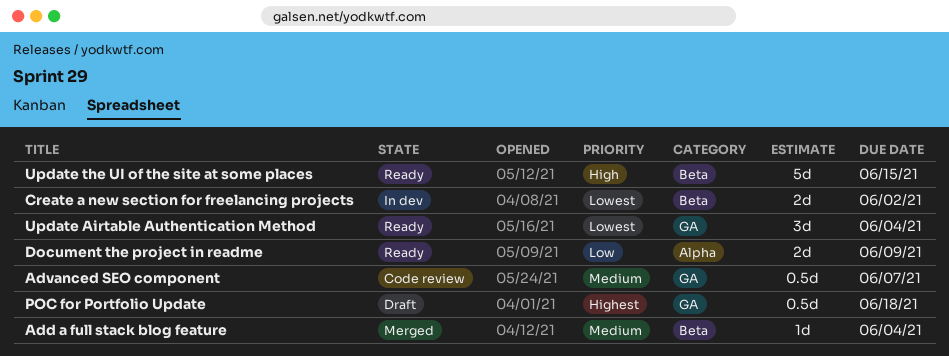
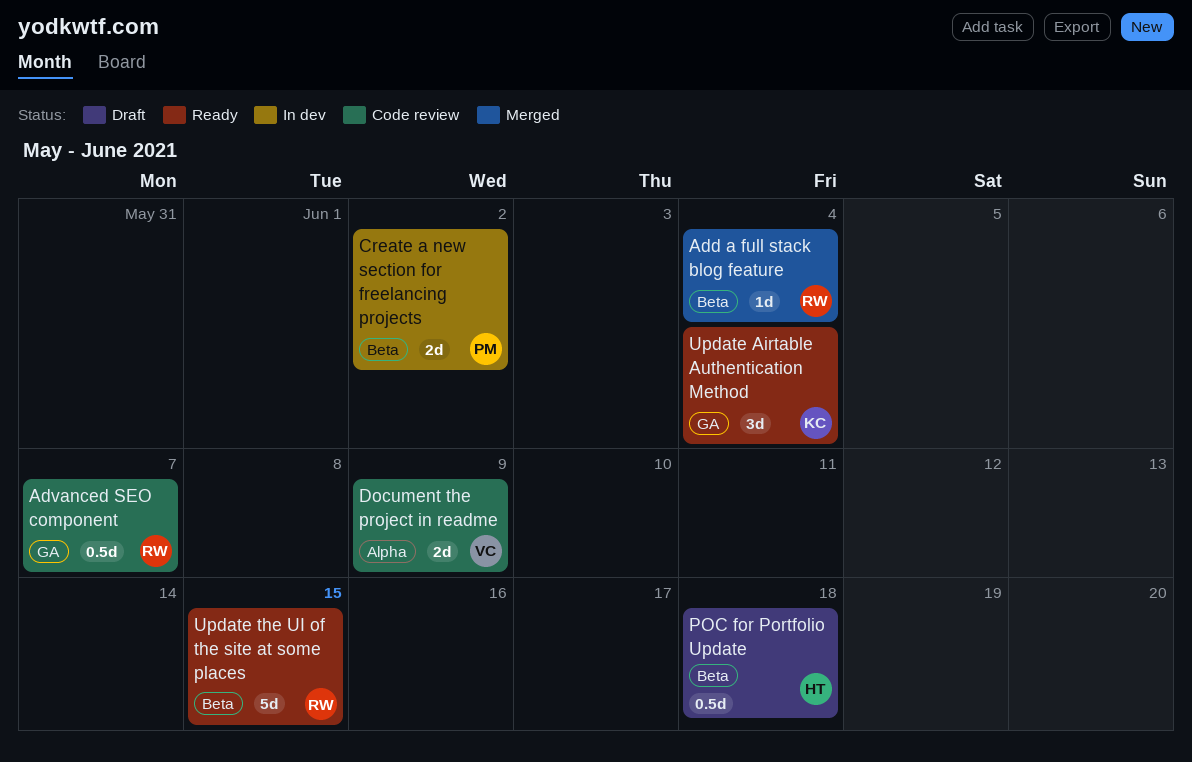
Document the project in readme, status: Ready -> Code review
POC for Portfolio Update, label: GA -> Beta

